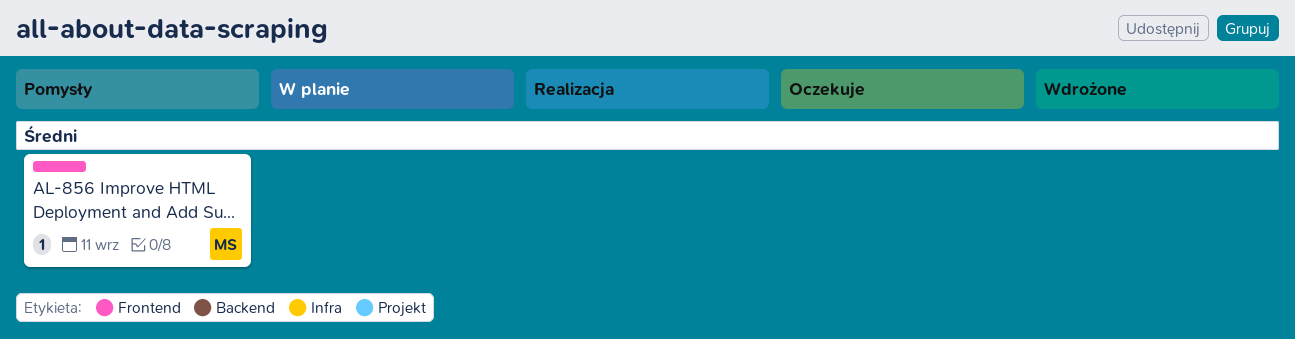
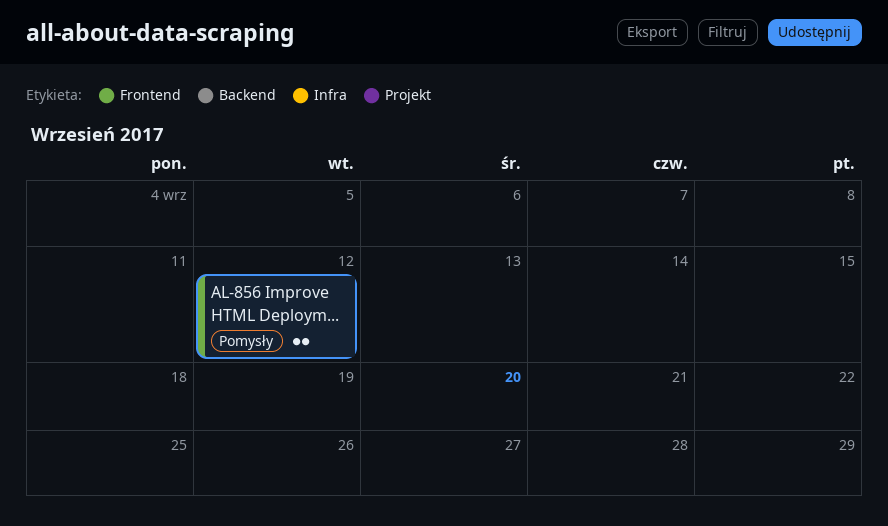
AL-856, estimate: 1 -> 2
AL-856, due: Sep 11 -> Sep 12

